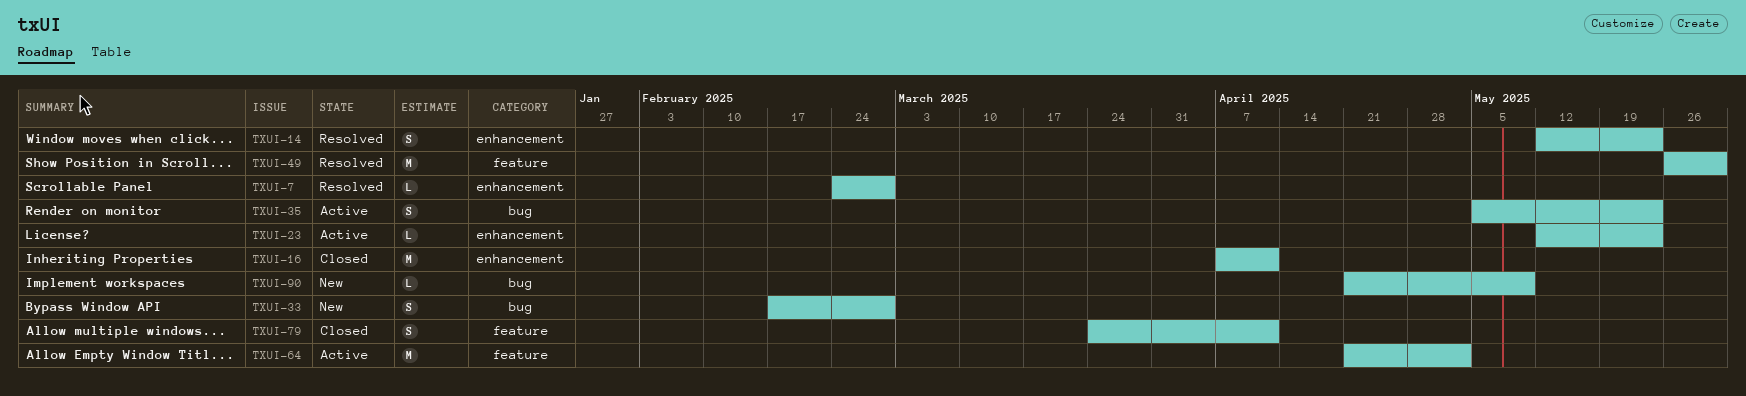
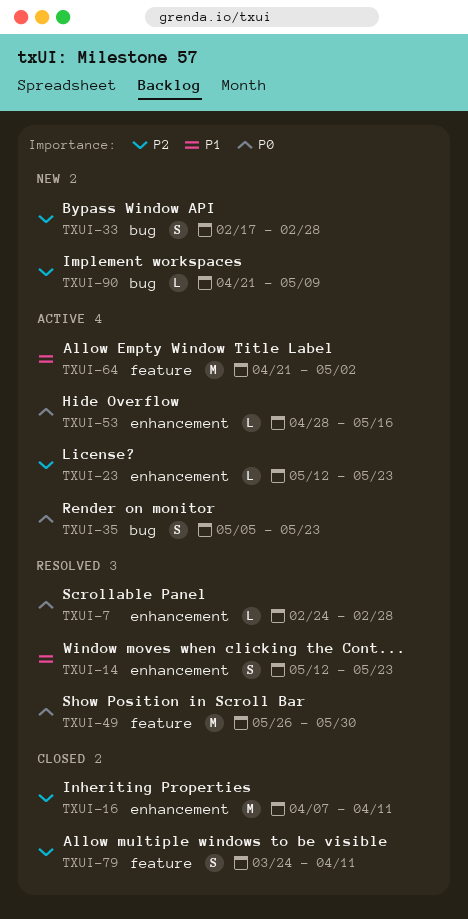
TXUI-53: none -> present

